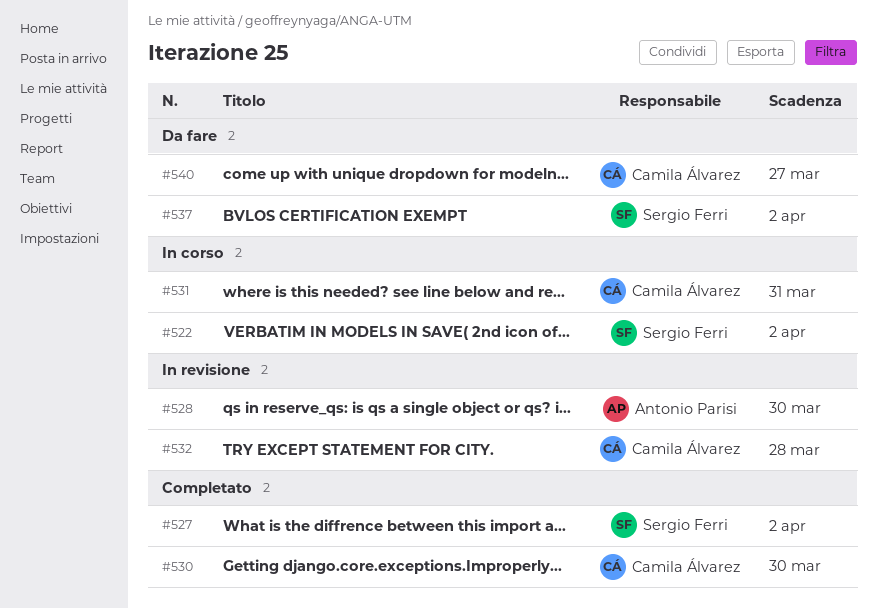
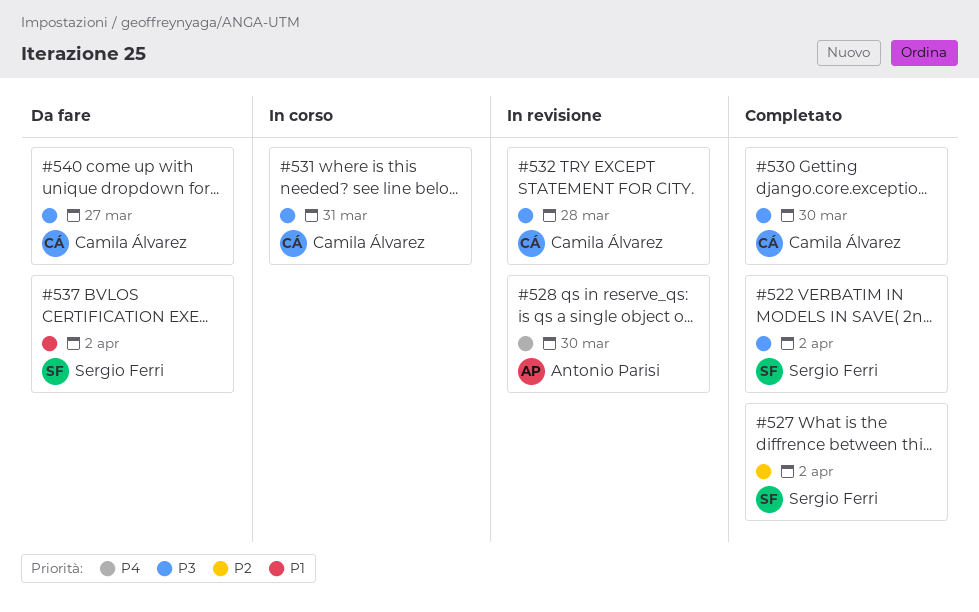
#522, status: In corso -> Completato

